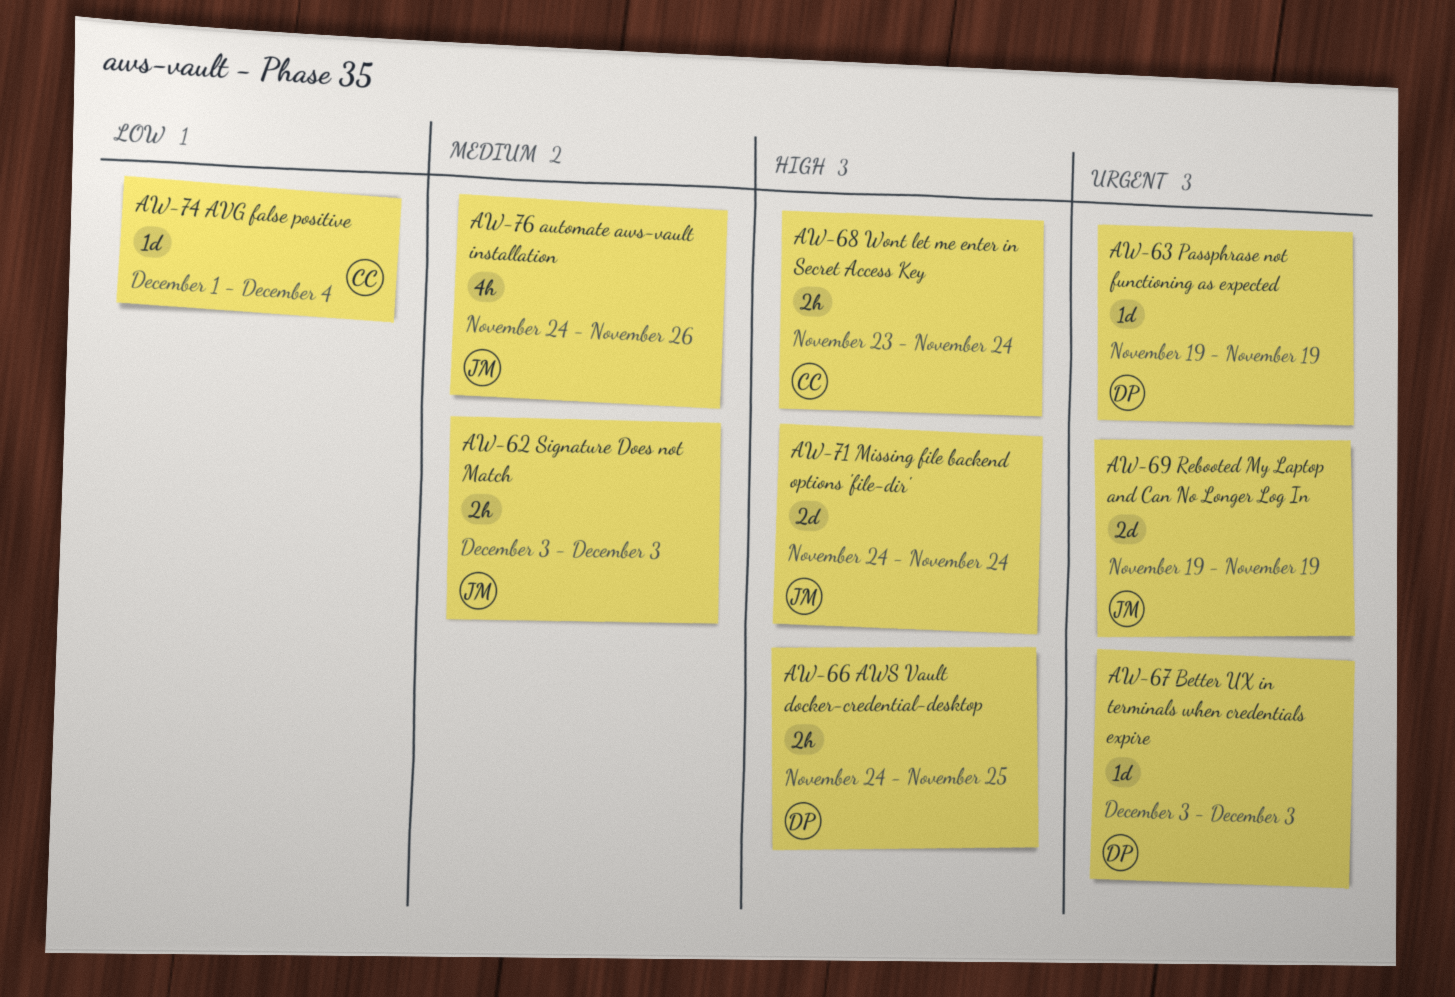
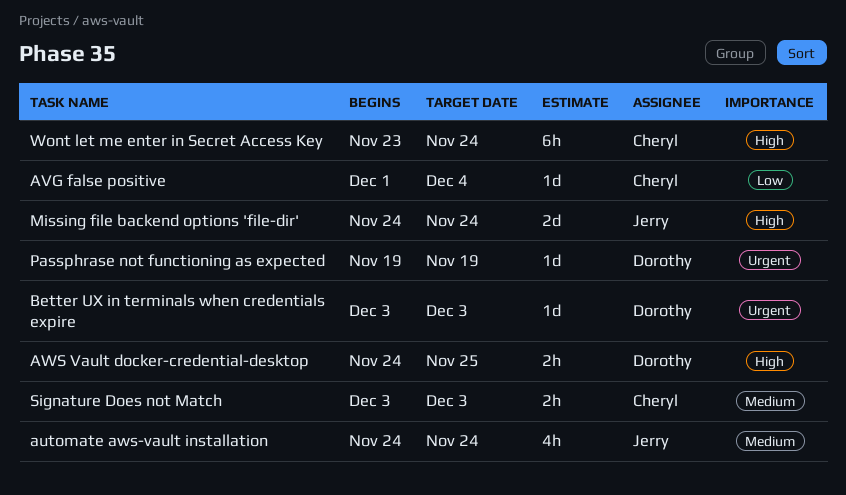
automate aws-vault installation, due: Nov 26 -> Nov 24
Rebooted My Laptop and Can No Longer Log In: present -> none
Signature Does not Match, owner: Jerry -> Cheryl
Wont let me enter in Secret Access Key, estimate: 2h -> 6h

